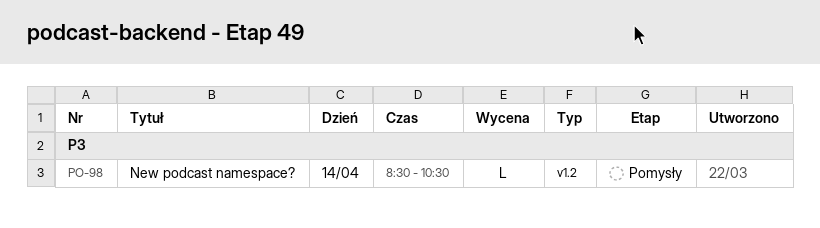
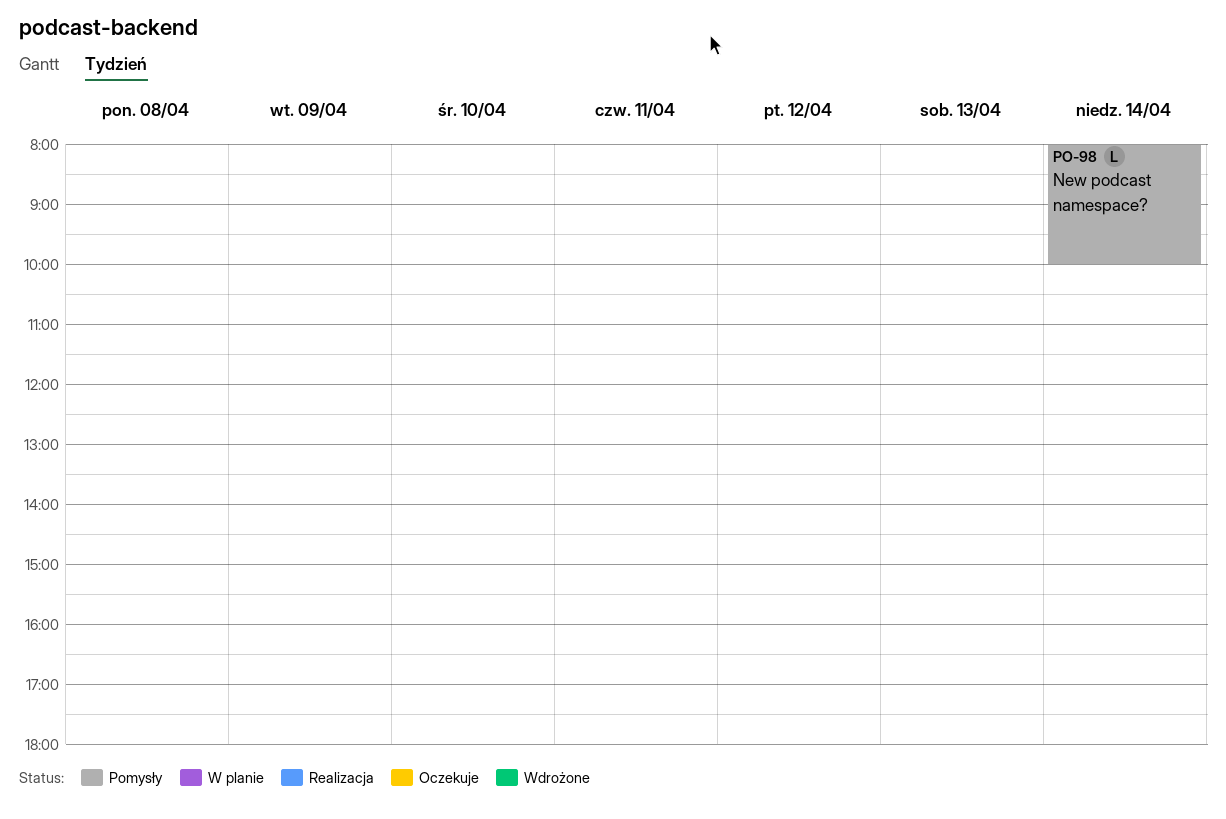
PO-98, begins: 08:30 -> 08:00
PO-98, ends: 10:30 -> 10:00

